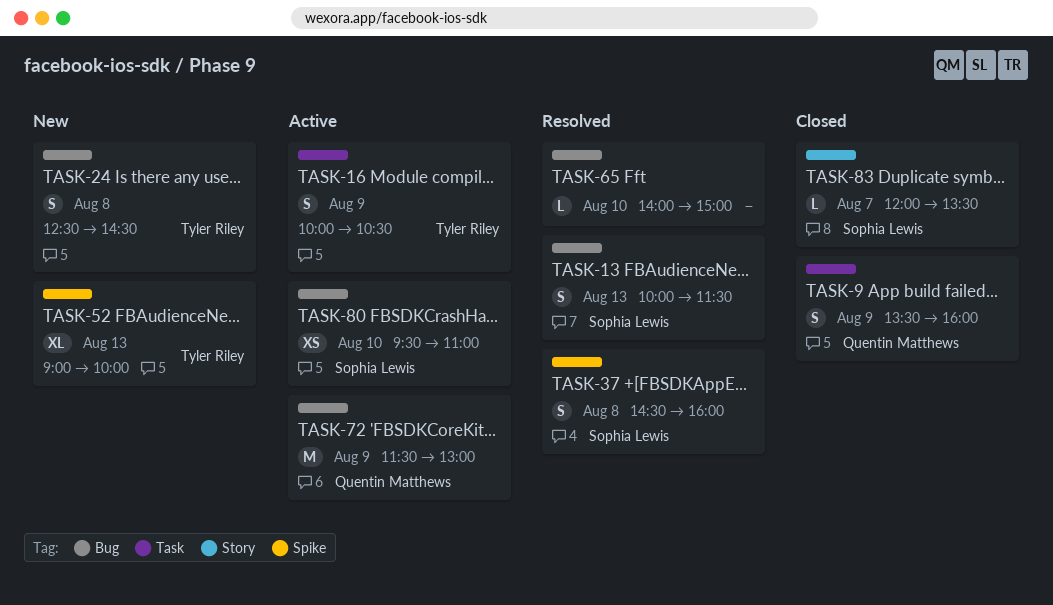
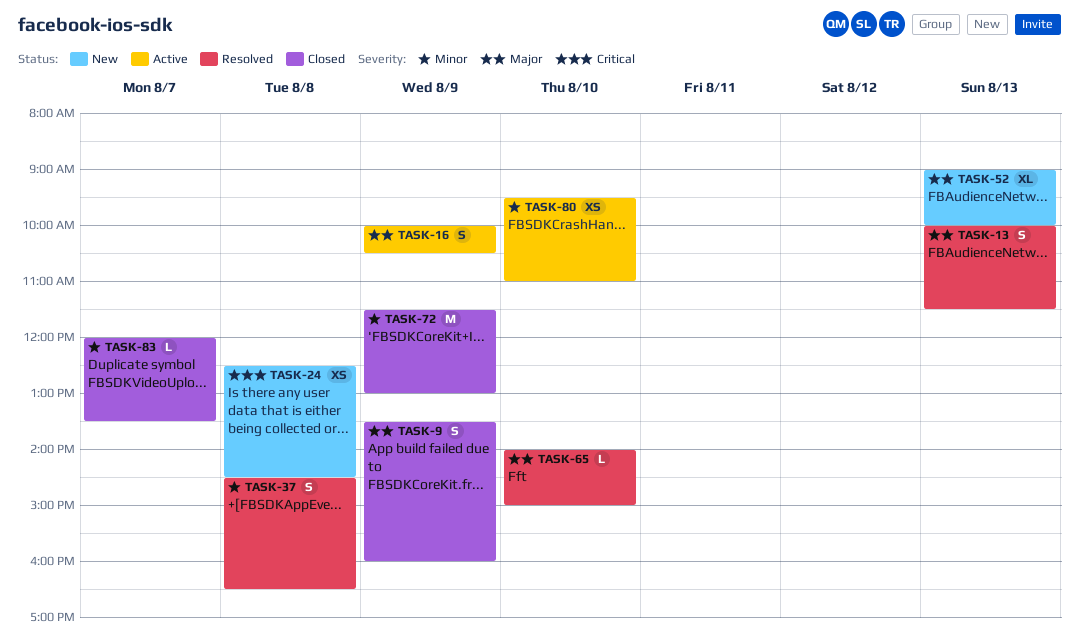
TASK-24, estimate: S -> XS
TASK-37, ends: 16:00 -> 16:30
TASK-72, status: Active -> Closed

